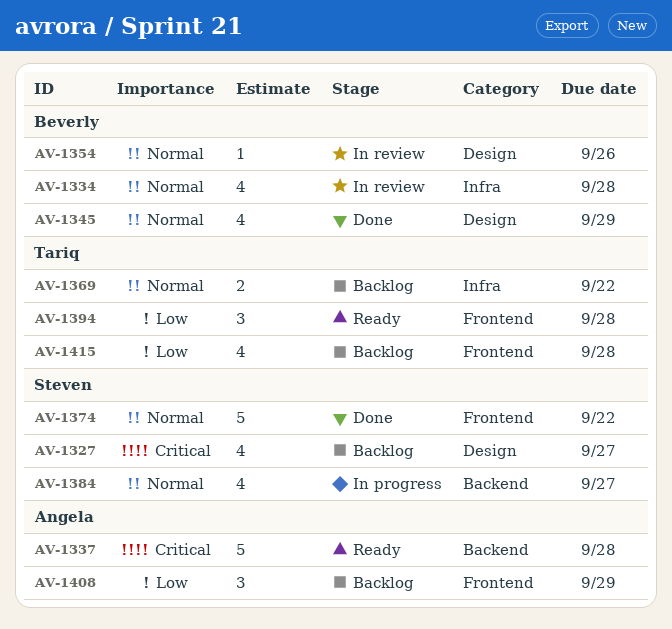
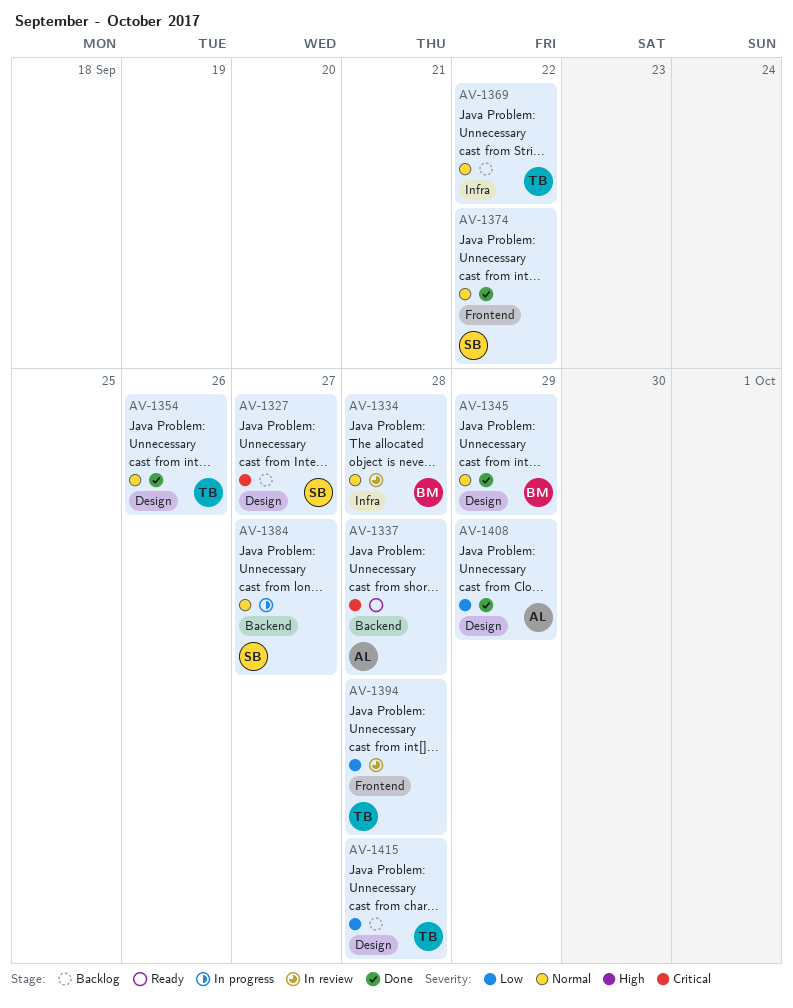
AV-1354, status: In review -> Done
AV-1354, owner: Beverly -> Tariq
AV-1394, status: Ready -> In review
AV-1408, status: Backlog -> Done
AV-1408, label: Frontend -> Design
AV-1415, label: Frontend -> Design

